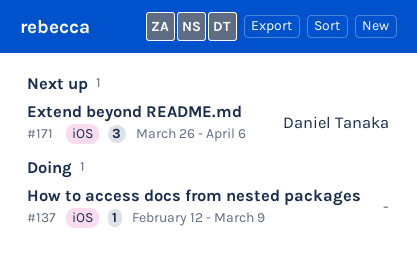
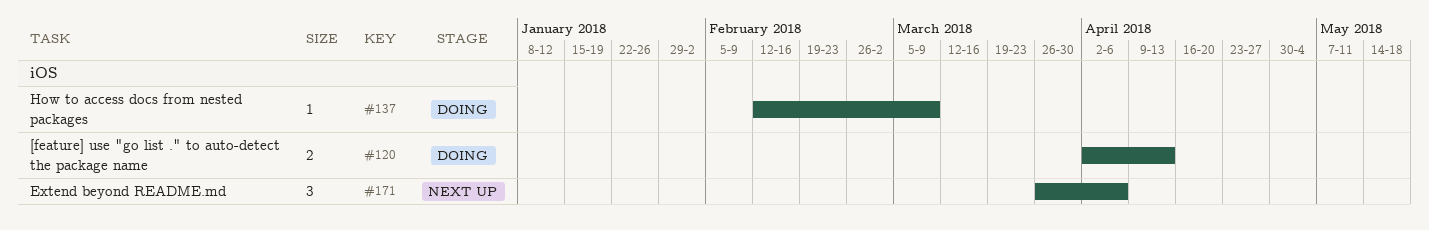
#120: none -> present

